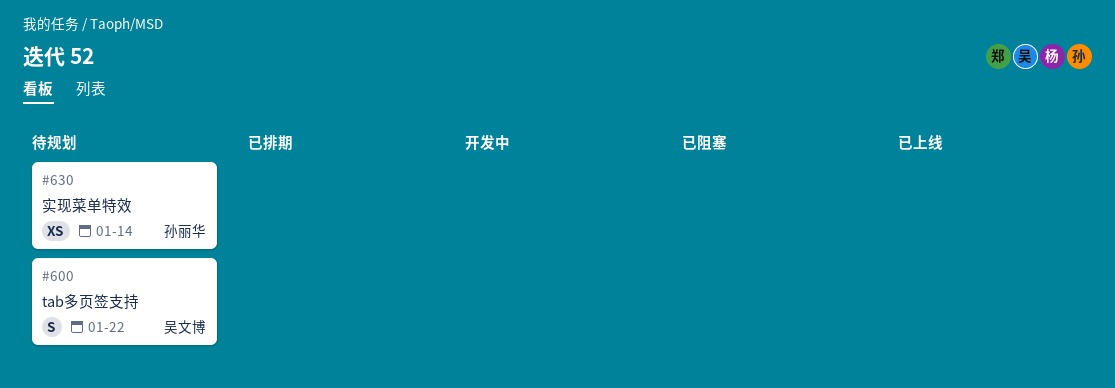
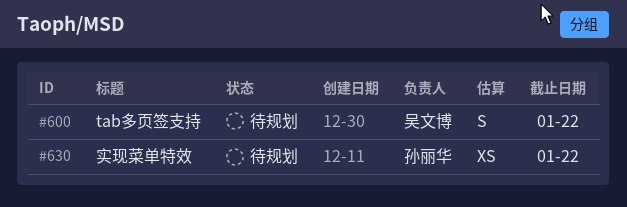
#630, due: Jan 14 -> Jan 22

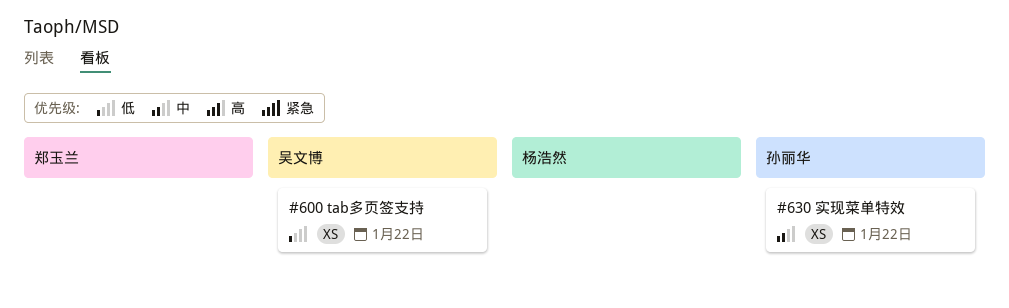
#600, estimate: S -> XS

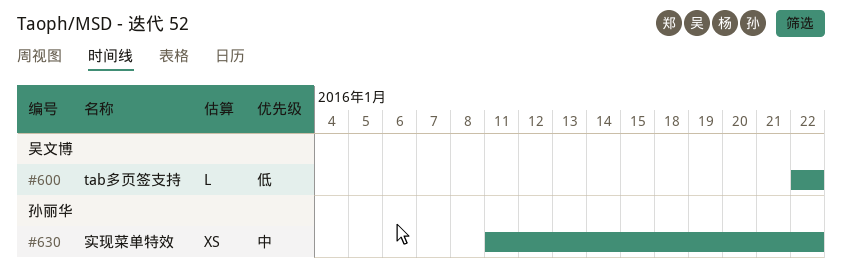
#600, estimate: XS -> L

